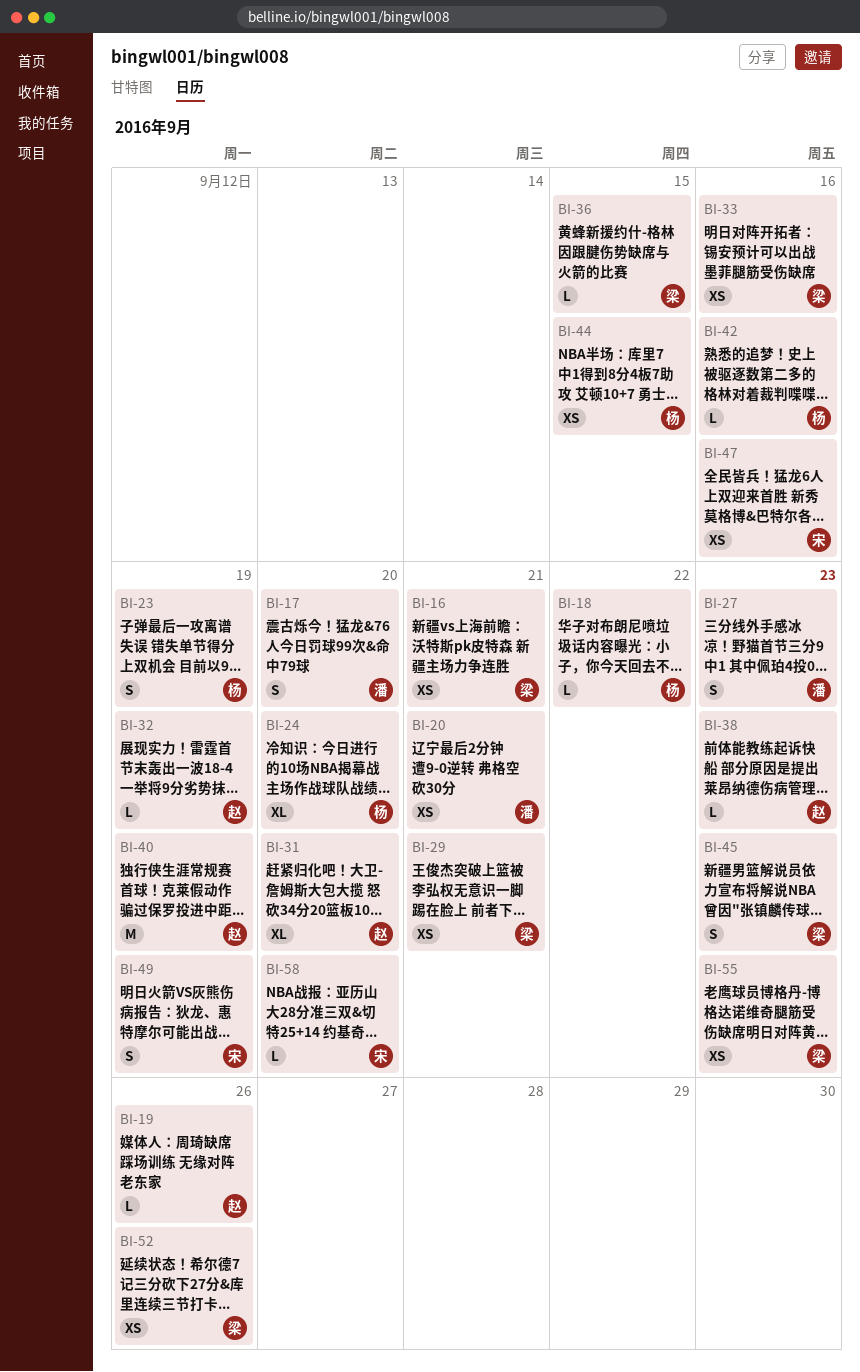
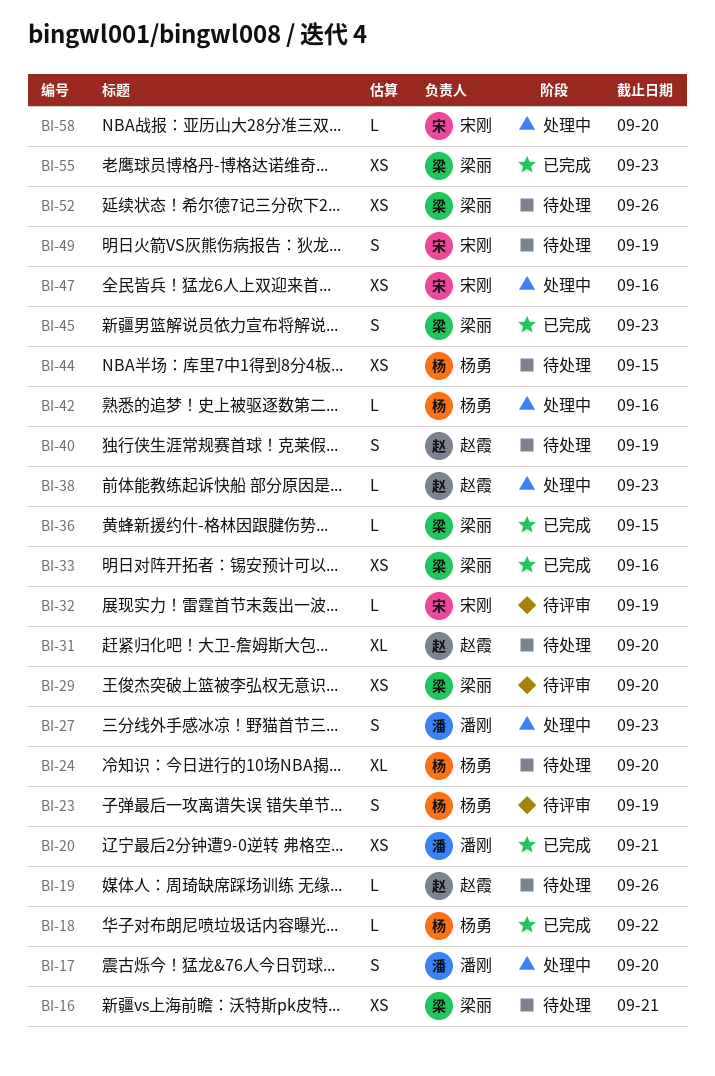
BI-29, due: Sep 21 -> Sep 20
BI-32, owner: 赵霞 -> 宋刚
BI-40, estimate: M -> S

